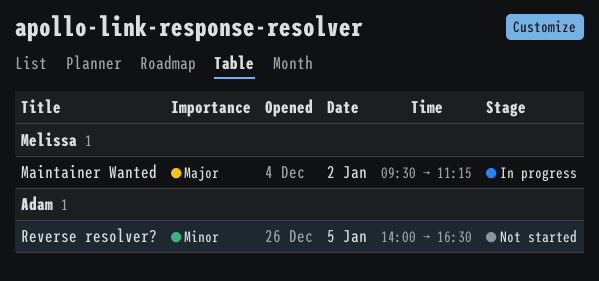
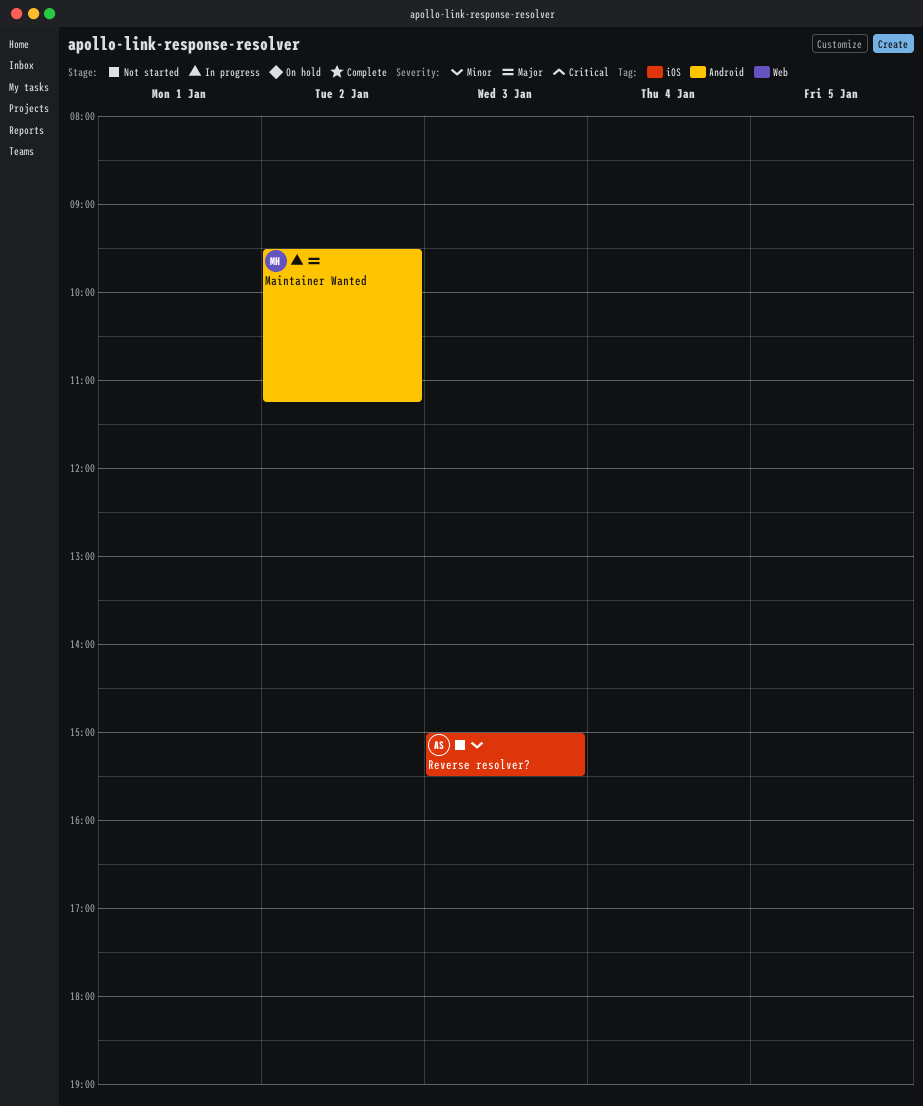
Reverse resolver?, day: Jan 5 -> Jan 3
Reverse resolver?, begins: 14:00 -> 15:00
Reverse resolver?, ends: 16:30 -> 15:30

